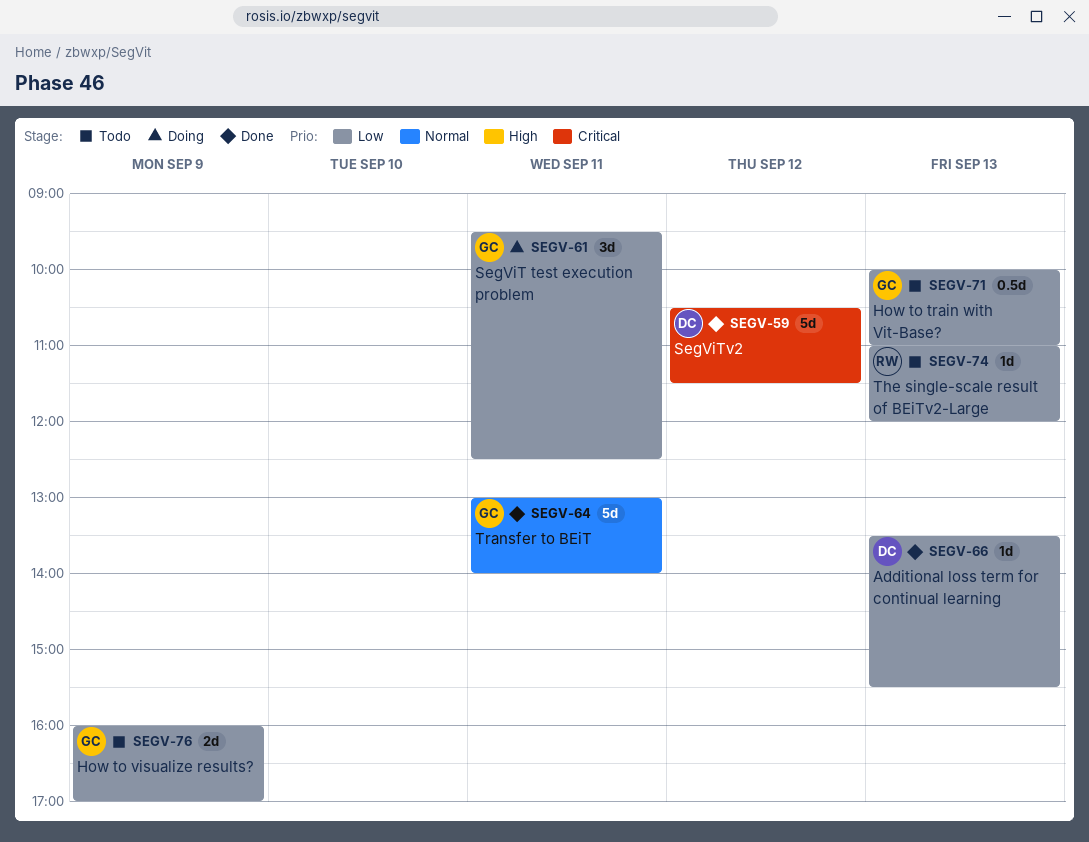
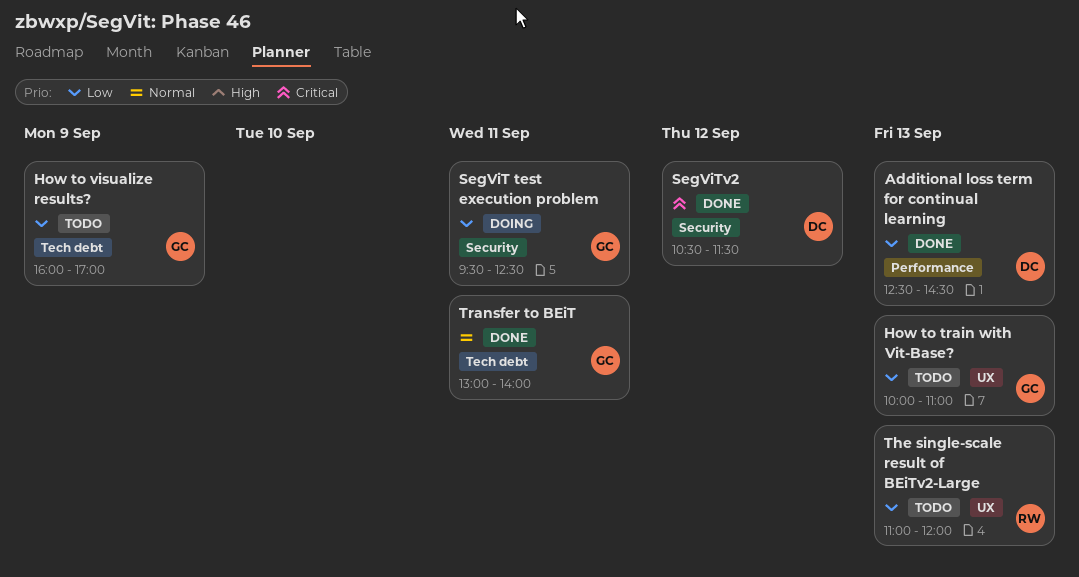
Additional loss term for continual learning, begins: 13:30 -> 12:30
Additional loss term for continual learning, ends: 15:30 -> 14:30

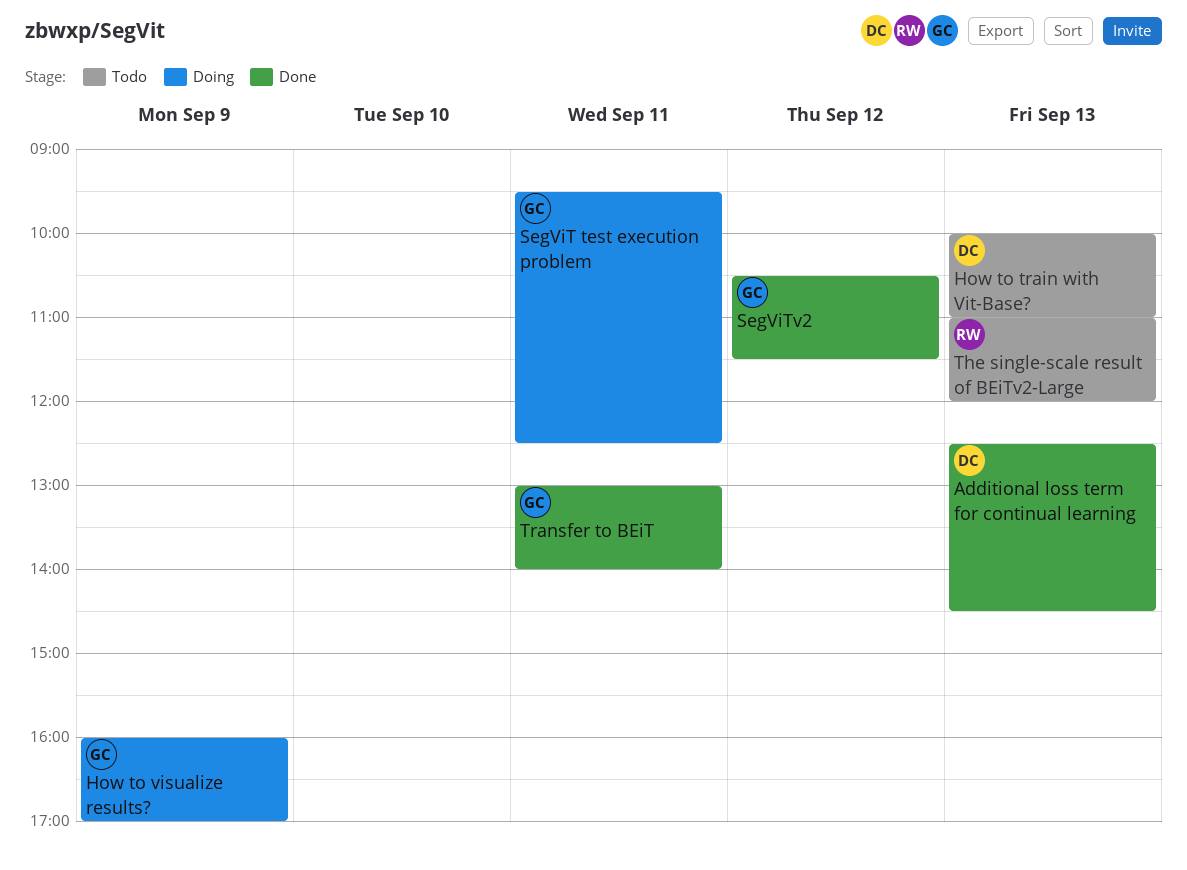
How to train with Vit-Base?, owner: GC -> DC
How to visualize results?, status: Todo -> Doing
SegViTv2, owner: DC -> GC

